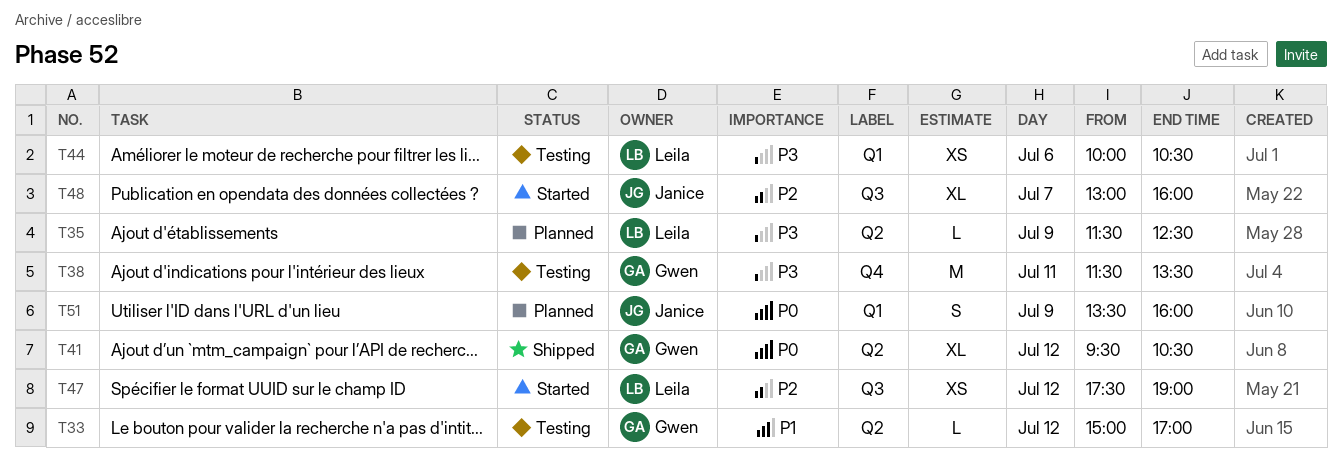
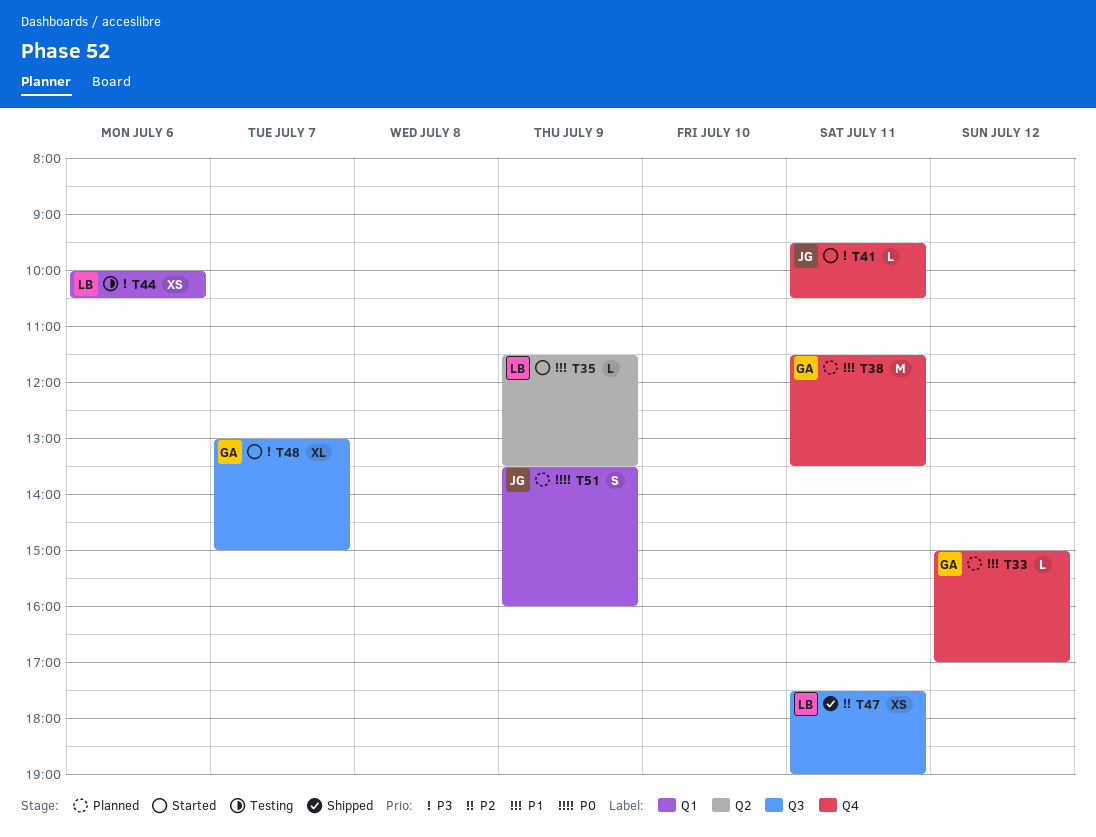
T33, status: Testing -> Planned
T33, label: Q2 -> Q4
T35, status: Planned -> Started
T35, priority: P3 -> P1
T35, ends: 12:30 -> 13:30
T38, status: Testing -> Planned
T38, priority: P3 -> P1
T41, status: Shipped -> Started
T41, owner: Gwen -> Janice
T41, priority: P0 -> P3
T41, label: Q2 -> Q4
T41, estimate: XL -> L
T41, day: Jul 12 -> Jul 11
T47, status: Started -> Shipped
T47, day: Jul 12 -> Jul 11
T48, owner: Janice -> Gwen
T48, priority: P2 -> P3
T48, ends: 16:00 -> 15:00

